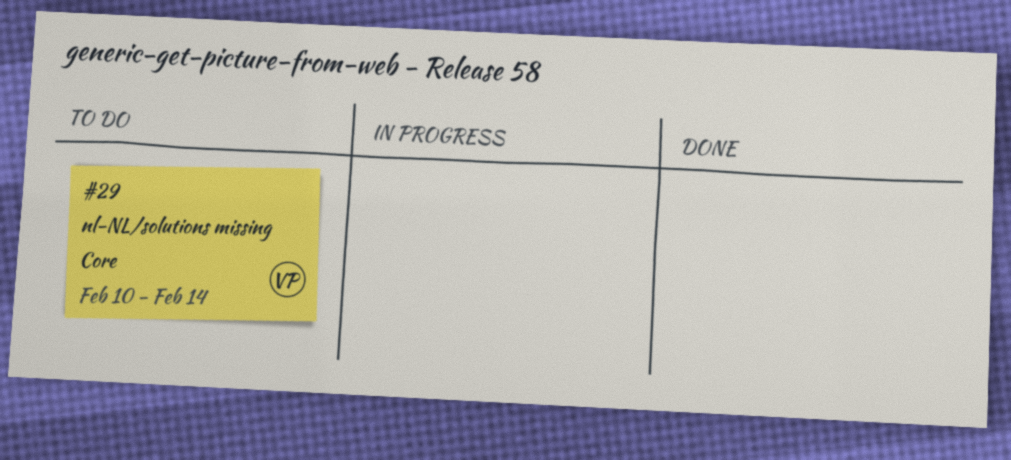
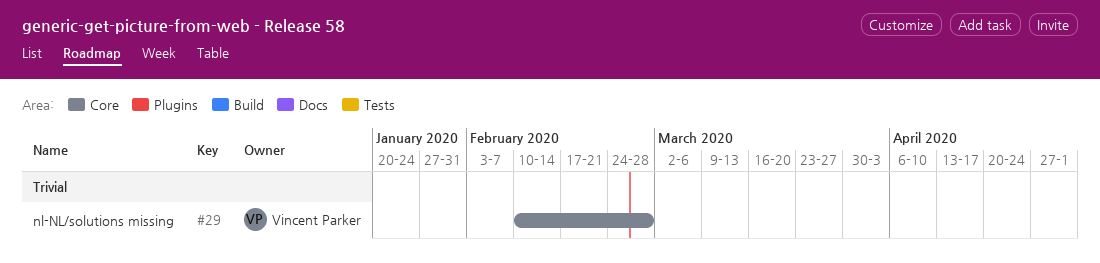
#29, due: Feb 14 -> Feb 28

